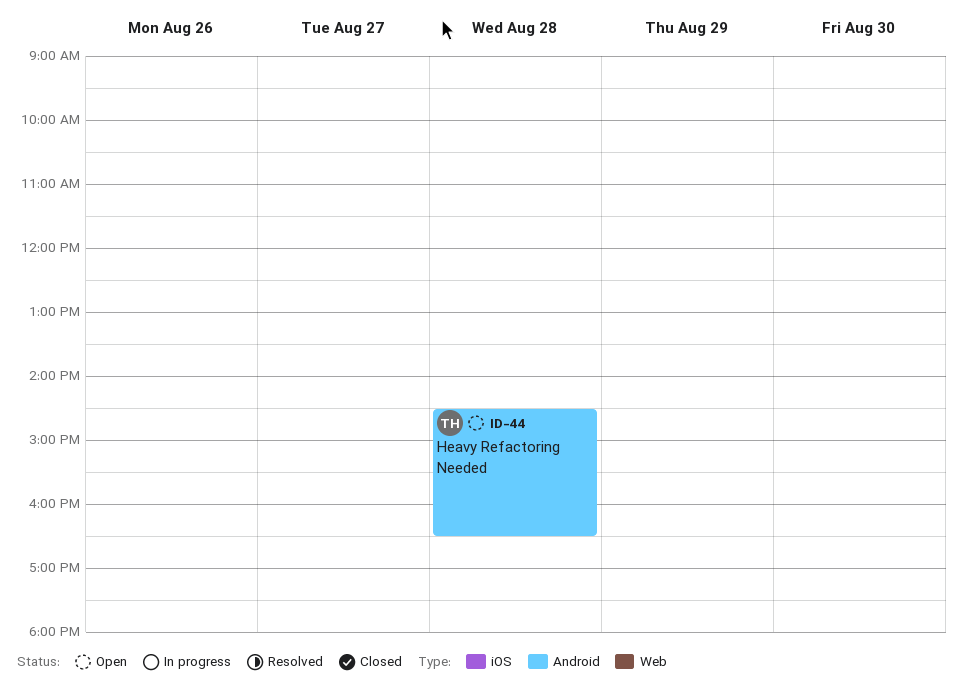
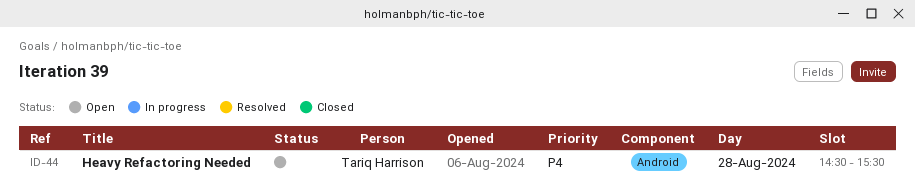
ID-44, ends: 16:30 -> 15:30

